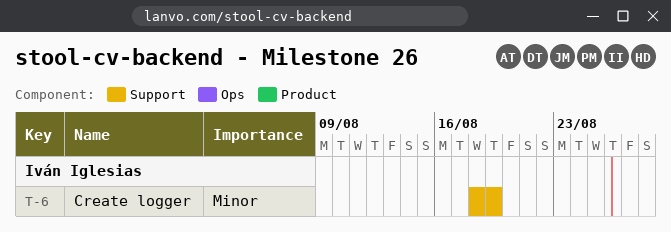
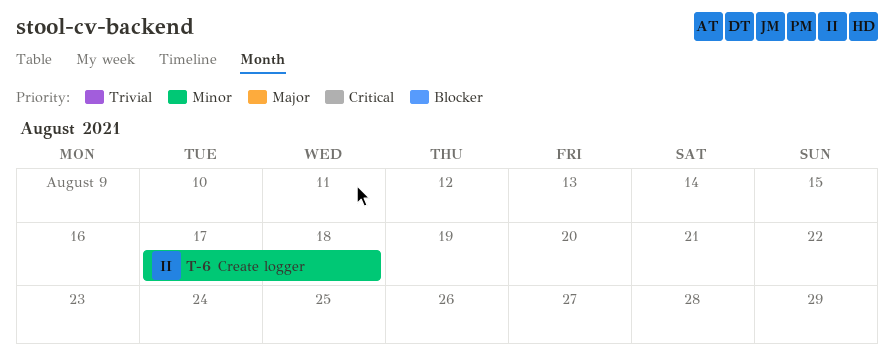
T-6, start: Aug 18 -> Aug 17
T-6, due: Aug 19 -> Aug 18

